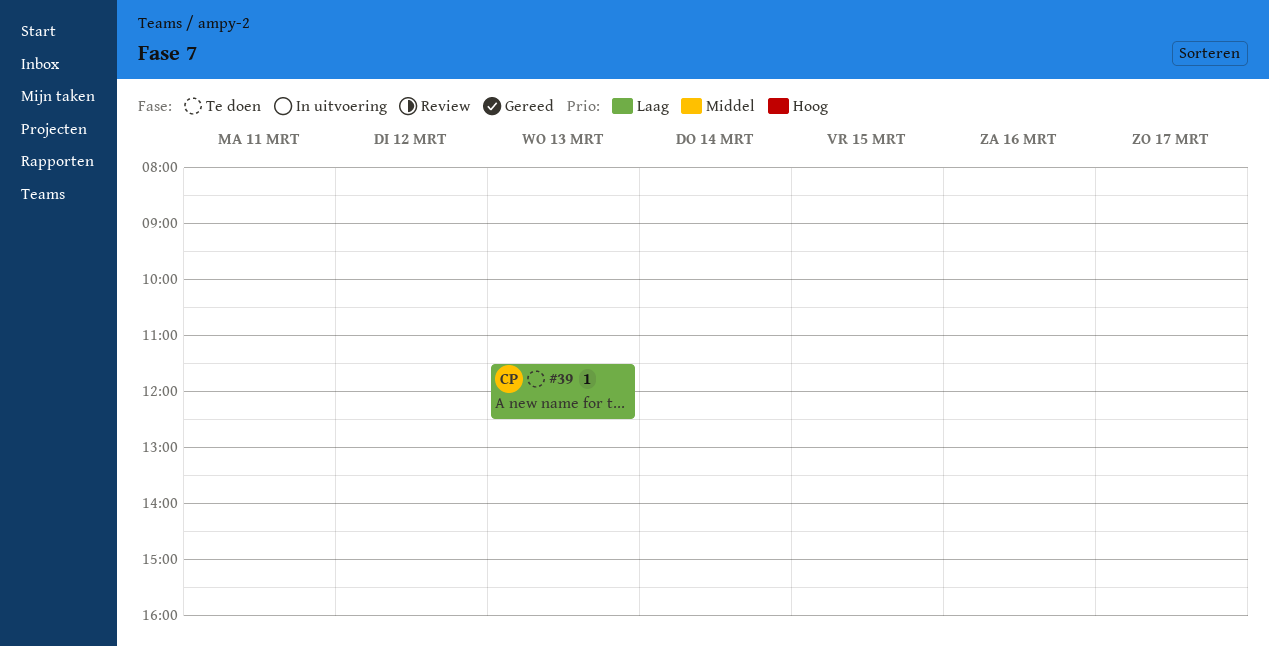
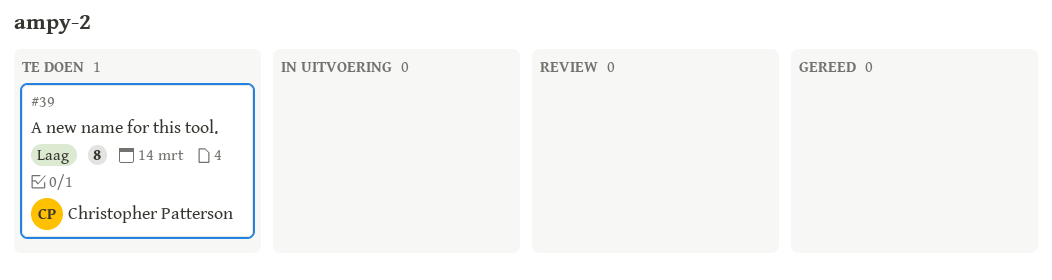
#39, estimate: 1 -> 8
#39, day: Mar 13 -> Mar 14

